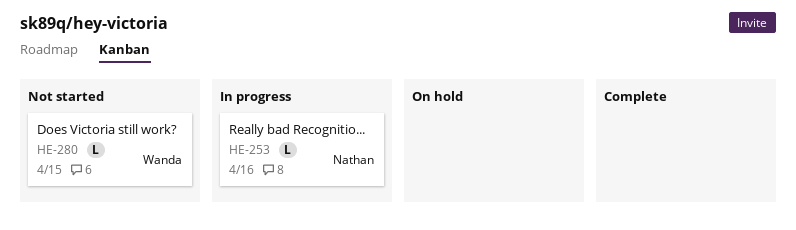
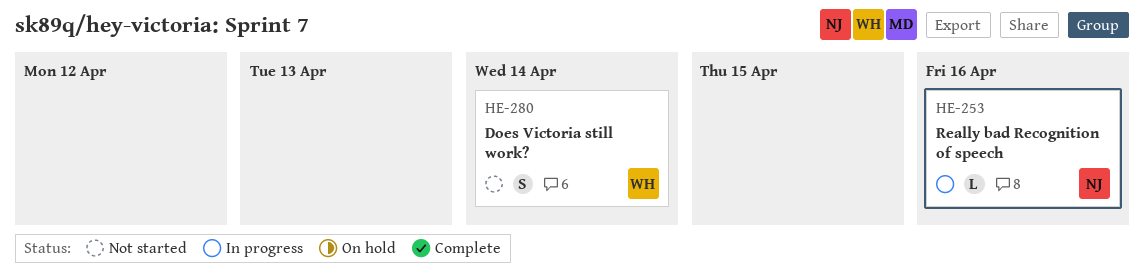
HE-280, estimate: L -> S
HE-280, due: Apr 15 -> Apr 14

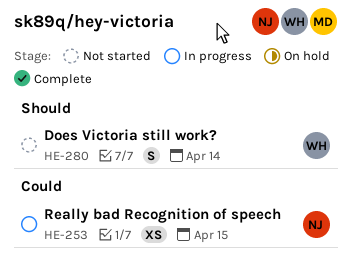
HE-253, estimate: L -> XS
HE-253, due: Apr 16 -> Apr 15

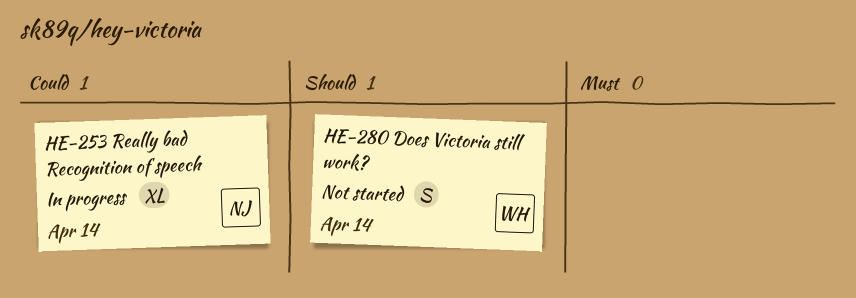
HE-253, estimate: XS -> XL
HE-253, due: Apr 15 -> Apr 14

